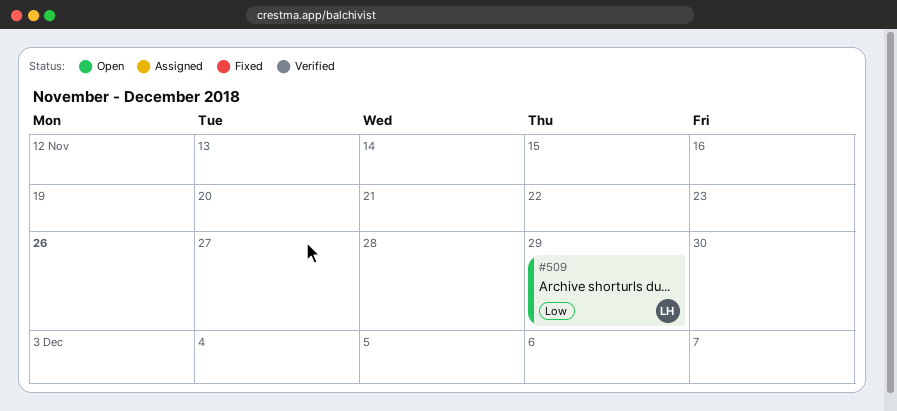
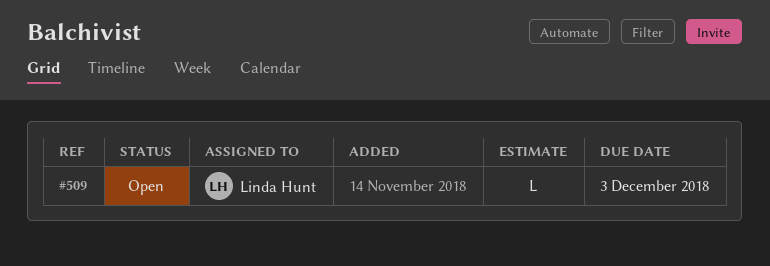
#509, due: Nov 29 -> Dec 3

